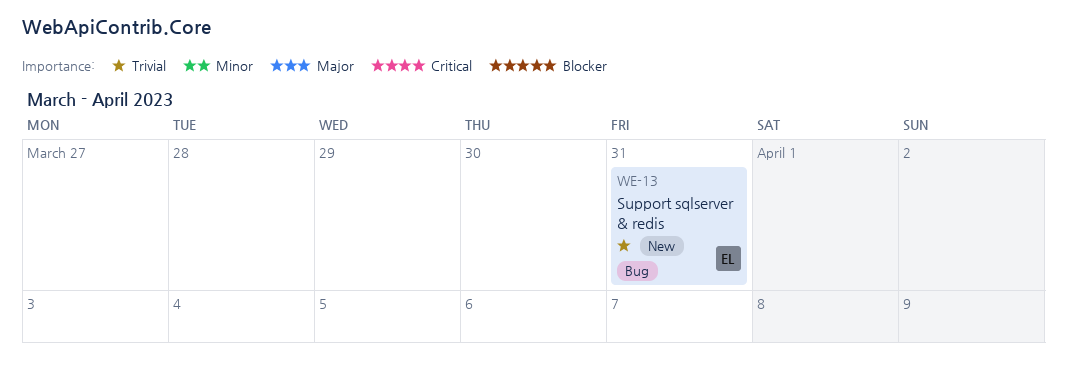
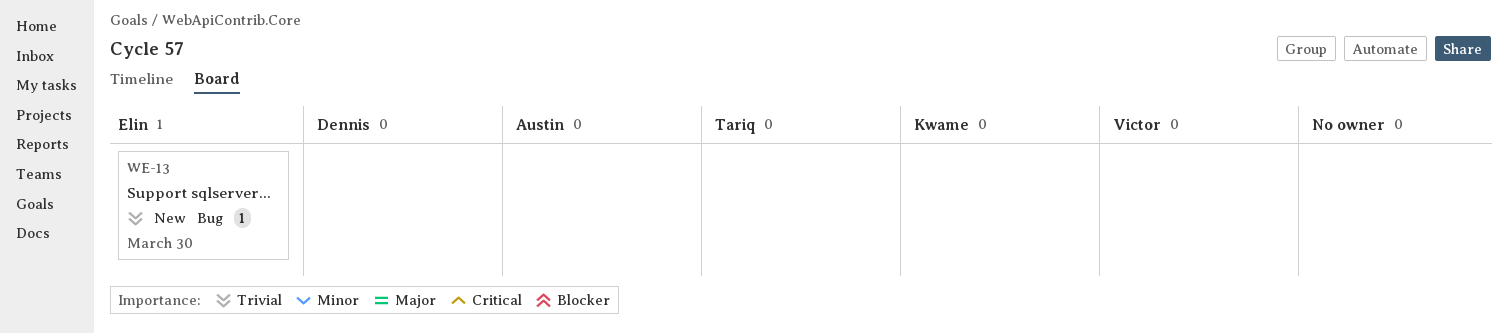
WE-13, due: Mar 31 -> Mar 30

